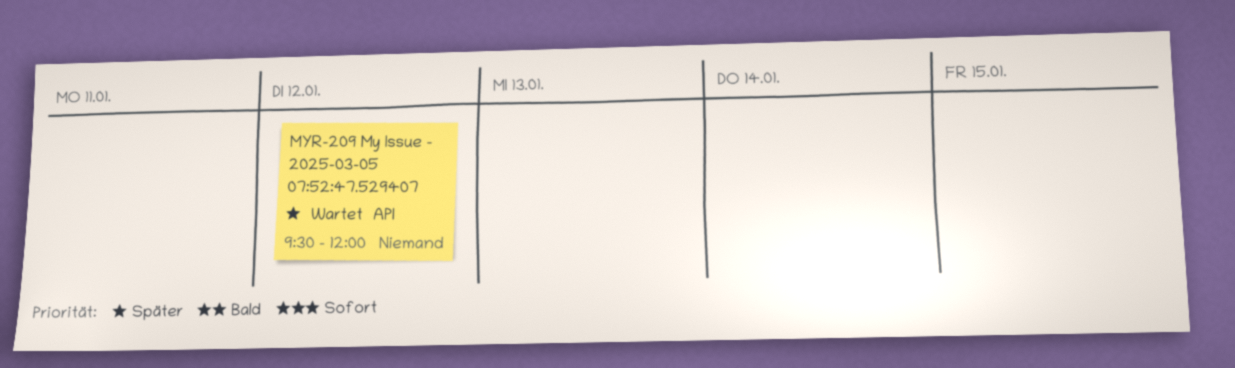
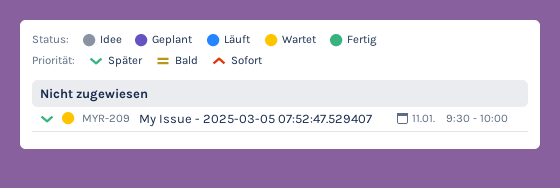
MYR-209, day: Jan 12 -> Jan 11
MYR-209, ends: 12:00 -> 10:00

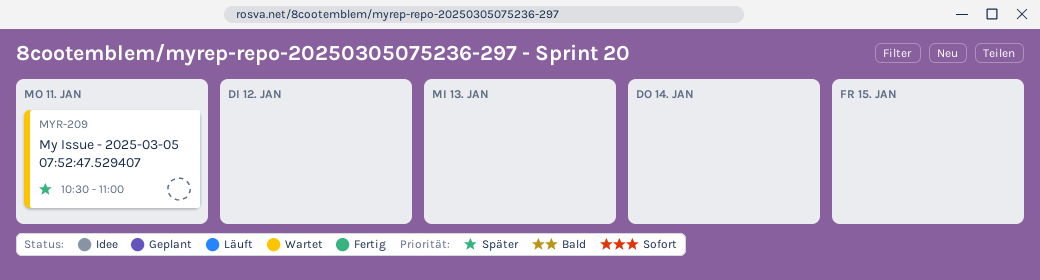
MYR-209, begins: 09:30 -> 10:30
MYR-209, ends: 10:00 -> 11:00

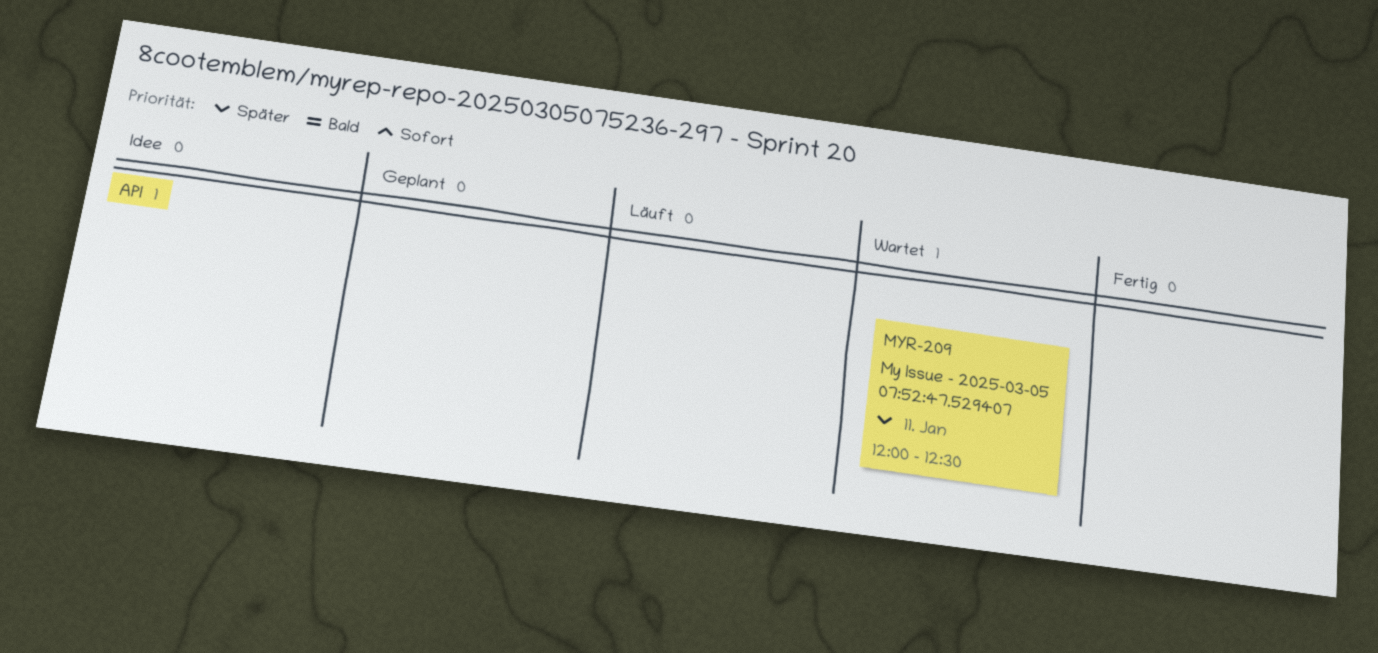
MYR-209, begins: 10:30 -> 12:00
MYR-209, ends: 11:00 -> 12:30

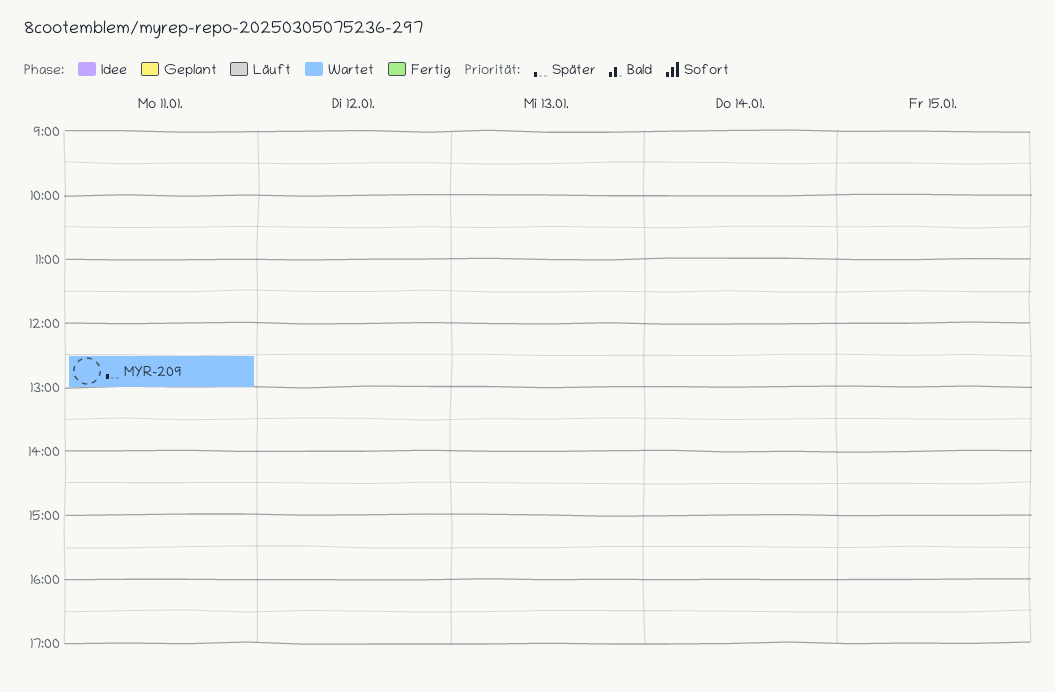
MYR-209, begins: 12:00 -> 12:30
MYR-209, ends: 12:30 -> 13:00

